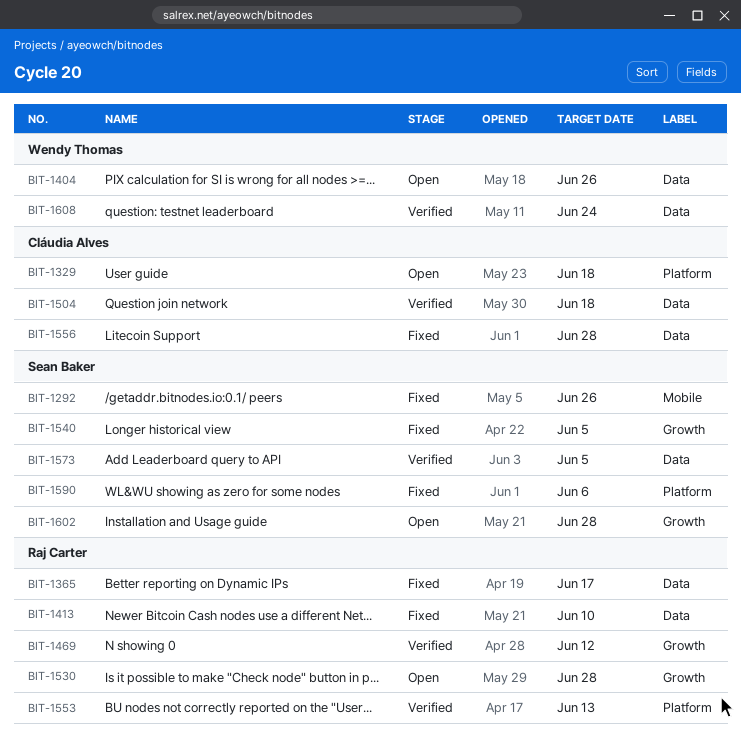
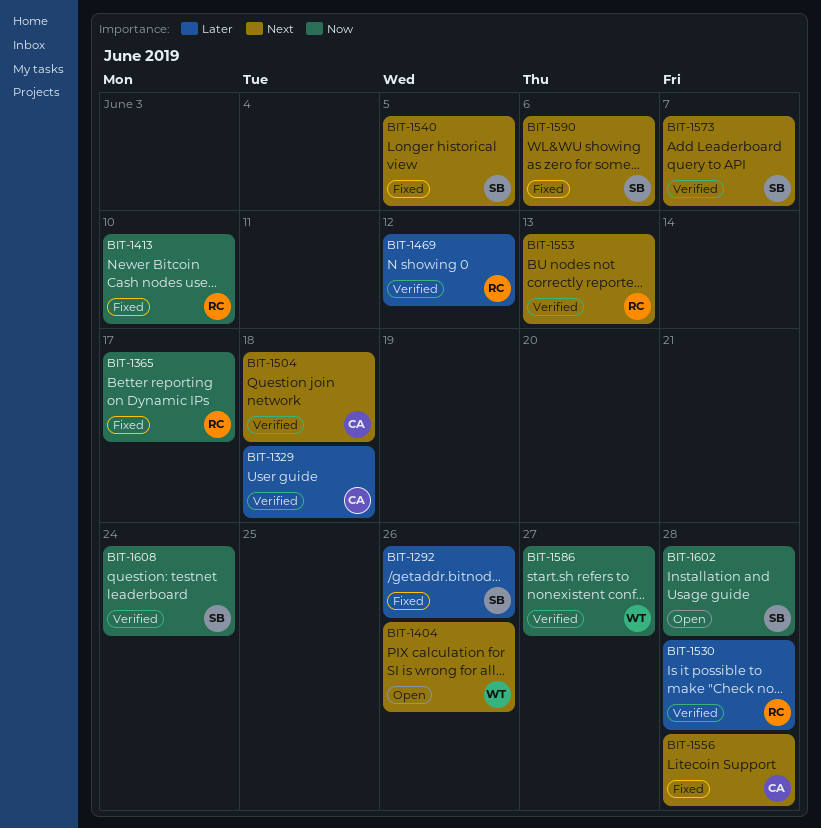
BIT-1329, status: Open -> Verified
BIT-1530, status: Open -> Verified
BIT-1573, due: Jun 5 -> Jun 7
BIT-1586: none -> present
BIT-1608, owner: Wendy Thomas -> Sean Baker

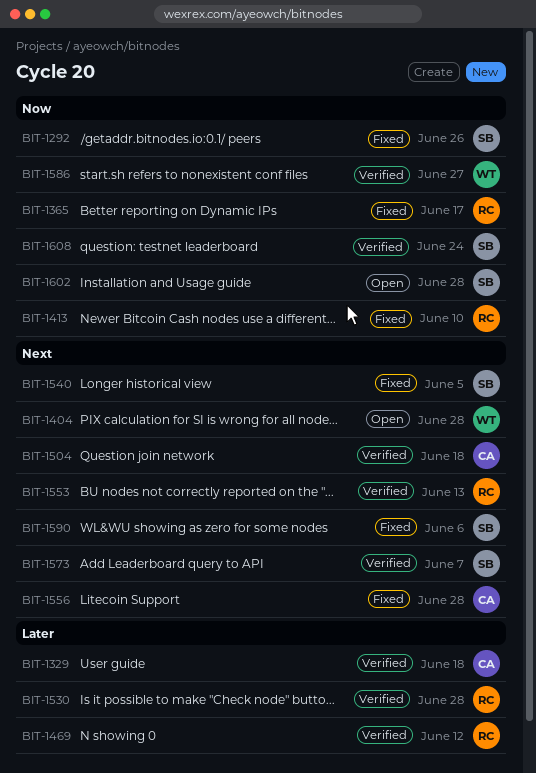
BIT-1292, priority: Later -> Now
BIT-1404, due: Jun 26 -> Jun 28

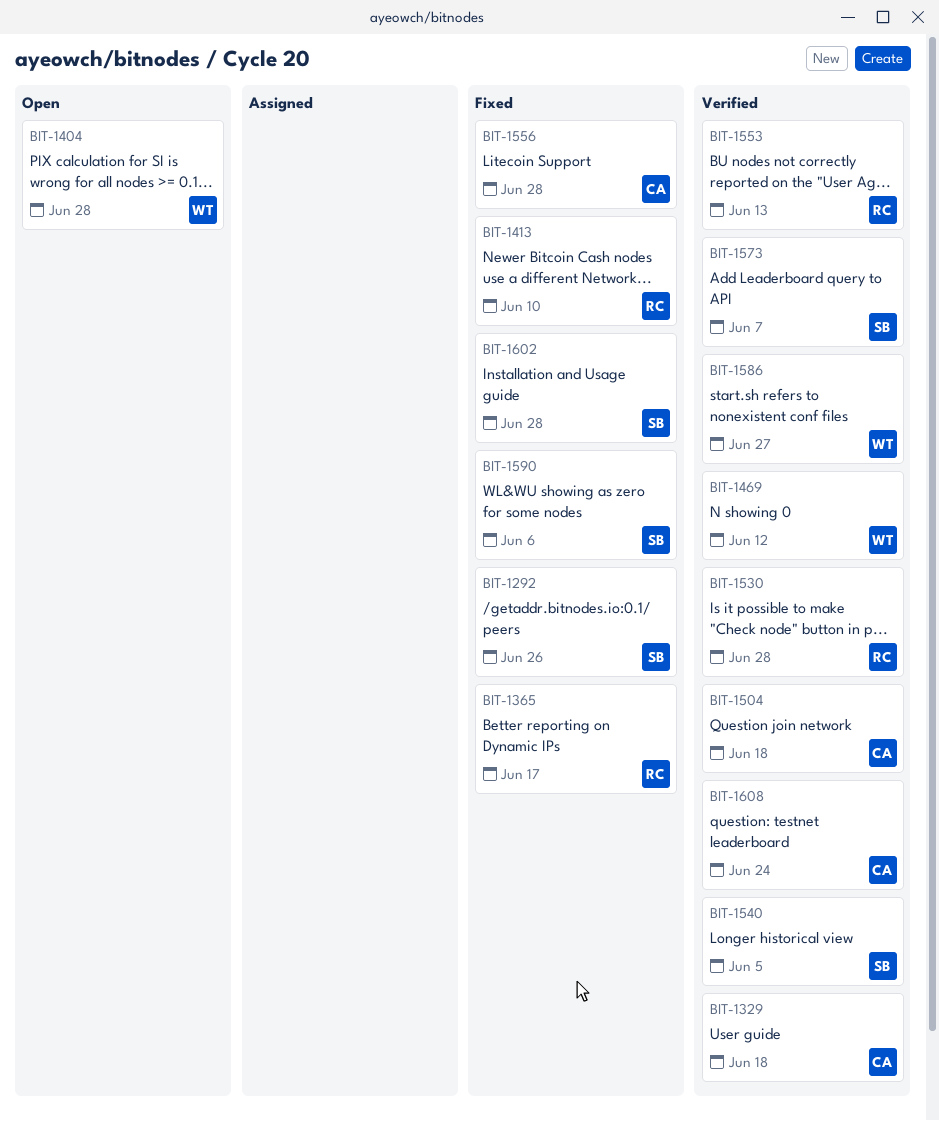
BIT-1469, owner: RC -> WT
BIT-1540, status: Fixed -> Verified
BIT-1602, status: Open -> Fixed
BIT-1608, owner: SB -> CA

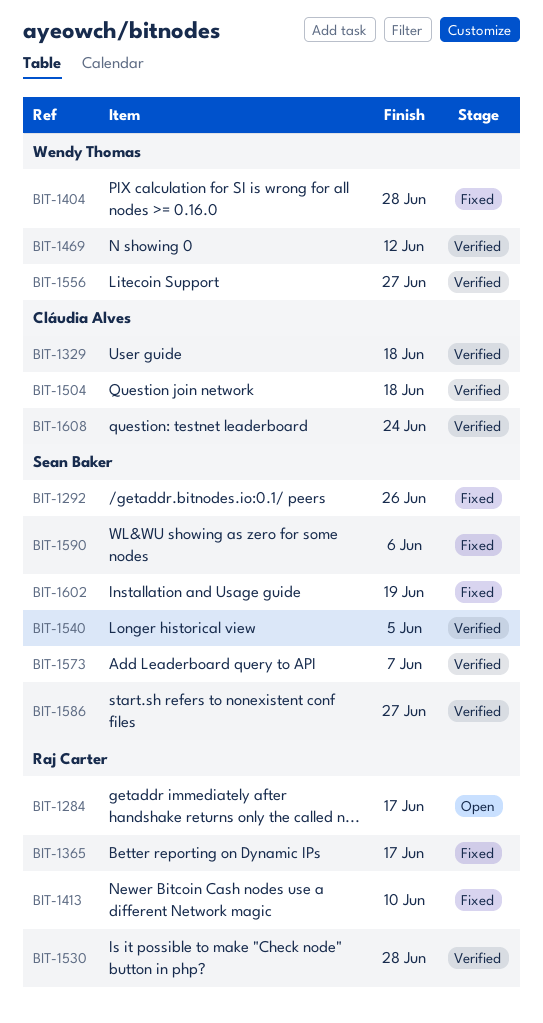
BIT-1284: none -> present
BIT-1404, status: Open -> Fixed
BIT-1553: present -> none
BIT-1556, status: Fixed -> Verified
BIT-1556, owner: Cláudia Alves -> Wendy Thomas
BIT-1556, due: Jun 28 -> Jun 27
BIT-1586, owner: Wendy Thomas -> Sean Baker
BIT-1602, due: Jun 28 -> Jun 19

